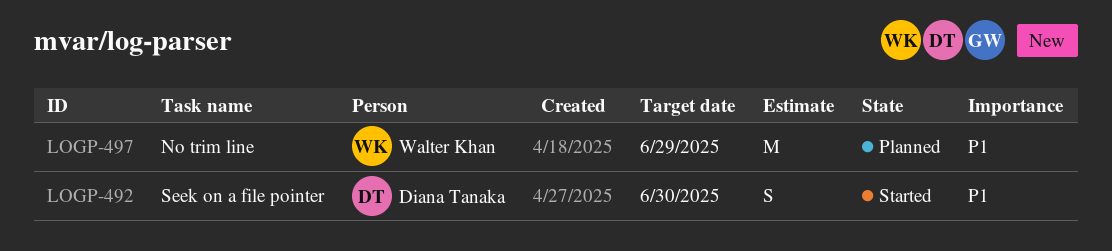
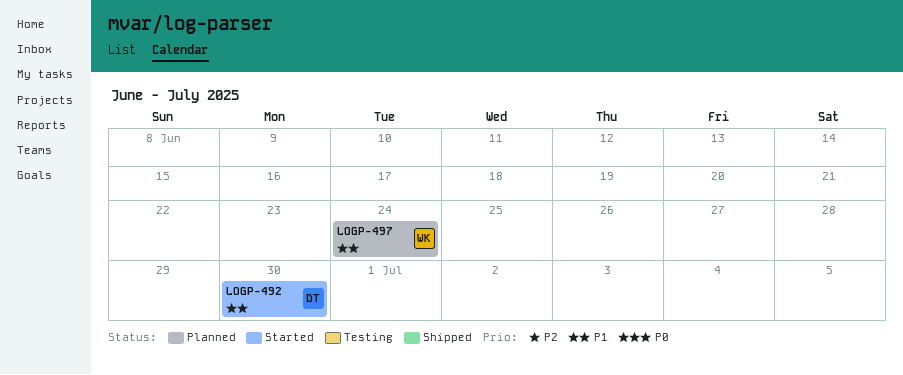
LOGP-497, due: Jun 29 -> Jun 24

